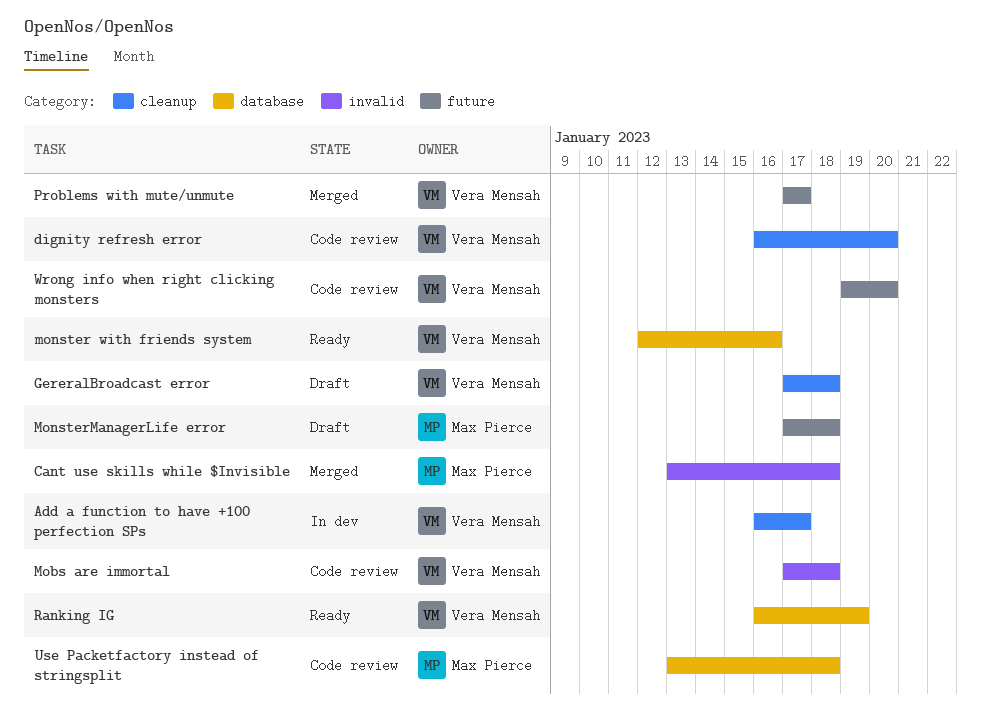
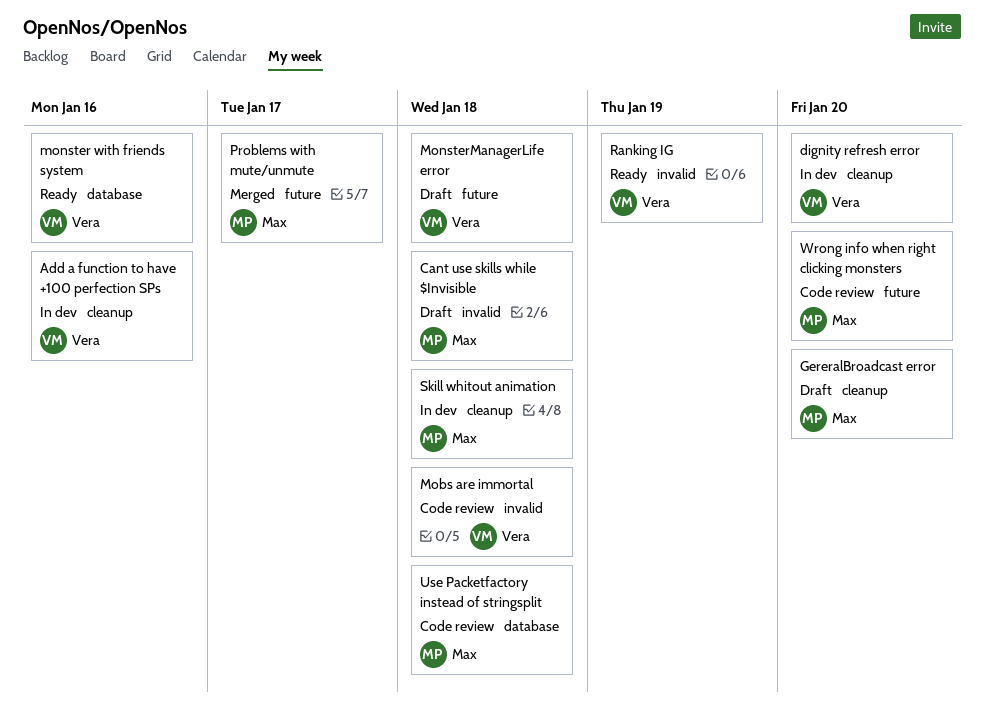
Add a function to have +100 perfection SPs, due: Jan 17 -> Jan 16
Cant use skills while $Invisible, status: Merged -> Draft
dignity refresh error, status: Code review -> In dev
GereralBroadcast error, owner: Vera Mensah -> Max Pierce
GereralBroadcast error, due: Jan 18 -> Jan 20
MonsterManagerLife error, owner: Max Pierce -> Vera Mensah
Problems with mute/unmute, owner: Vera Mensah -> Max Pierce
Ranking IG, label: database -> invalid
Skill whitout animation: none -> present
Wrong info when right clicking monsters, owner: Vera Mensah -> Max Pierce

